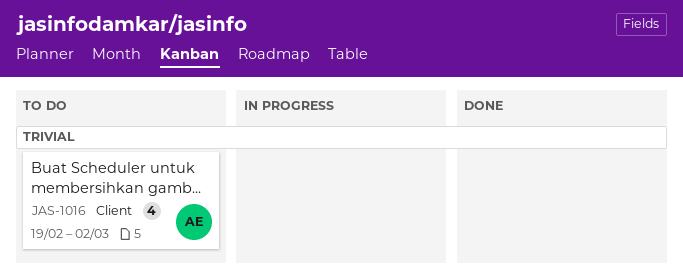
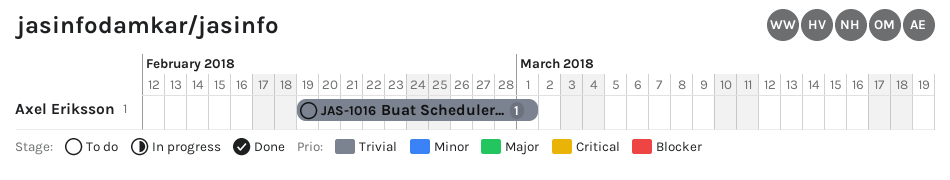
JAS-1016, estimate: 4 -> 1
JAS-1016, due: Mar 2 -> Mar 1

